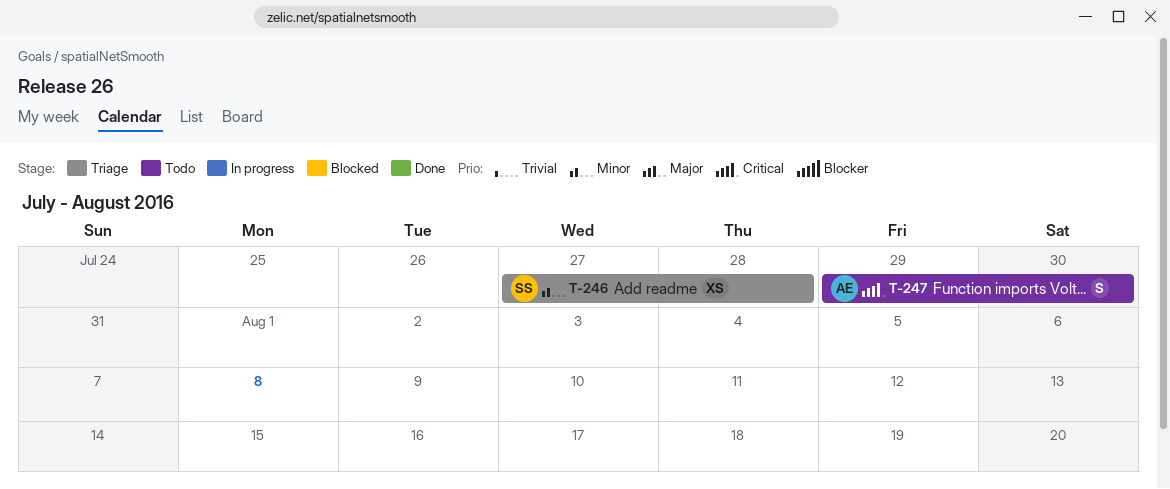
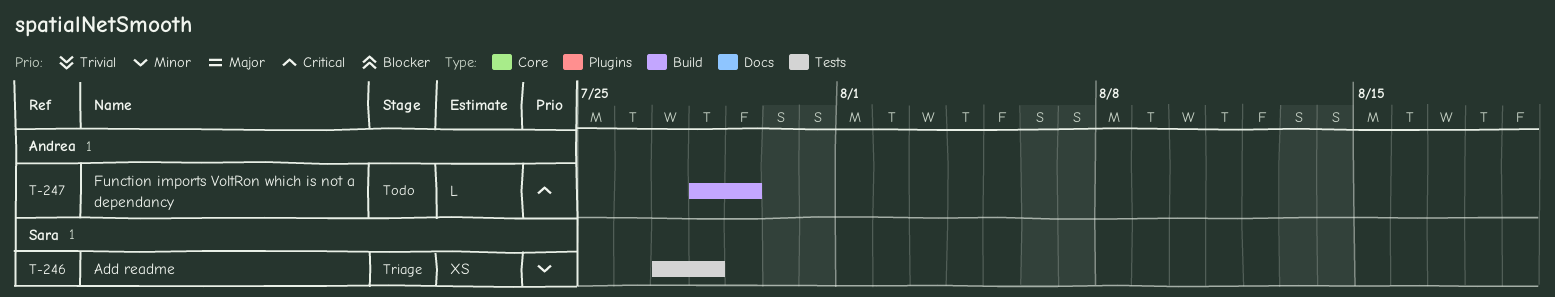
T-247, estimate: S -> L
T-247, start: Jul 29 -> Jul 28
T-247, due: Jul 30 -> Jul 29

